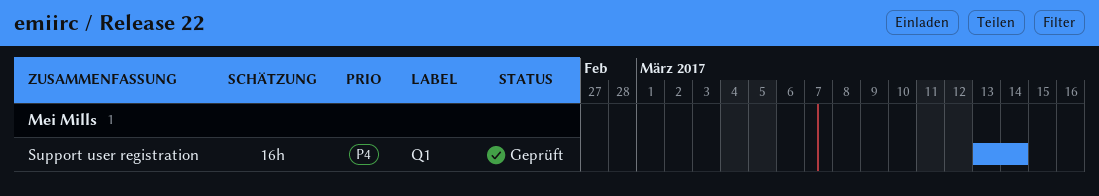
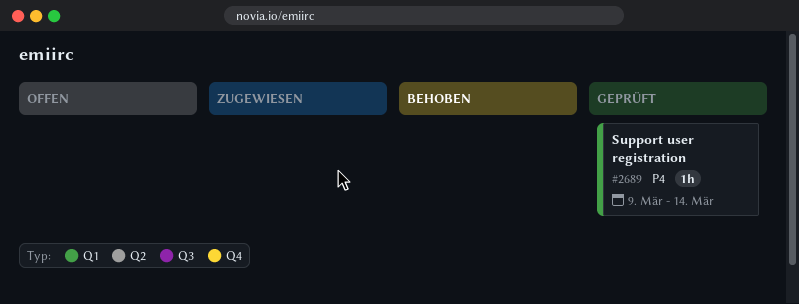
Support user registration, estimate: 16h -> 1h
Support user registration, start: Mar 13 -> Mar 9

